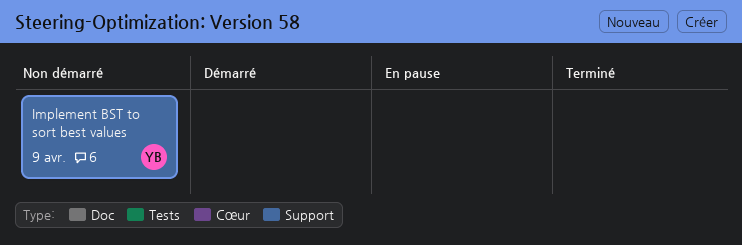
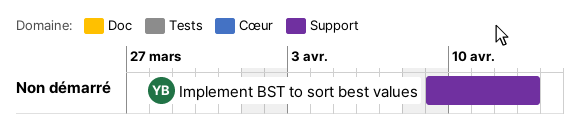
Implement BST to sort best values, due: Apr 9 -> Apr 13

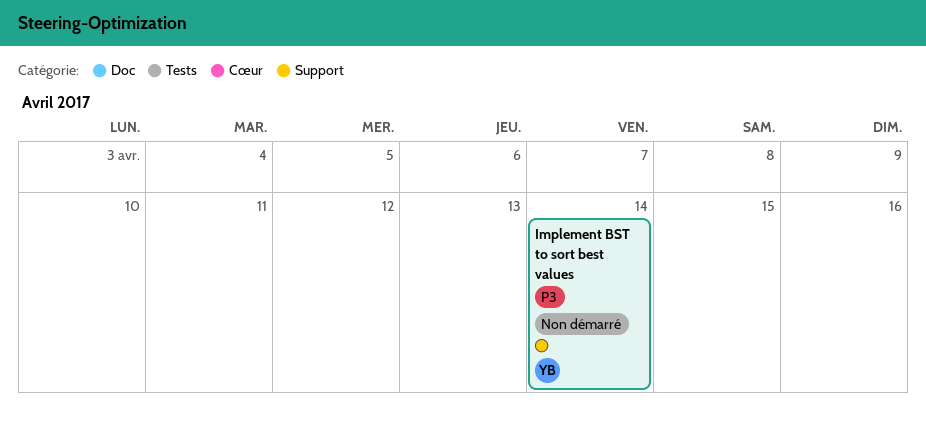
Implement BST to sort best values, due: Apr 13 -> Apr 14

